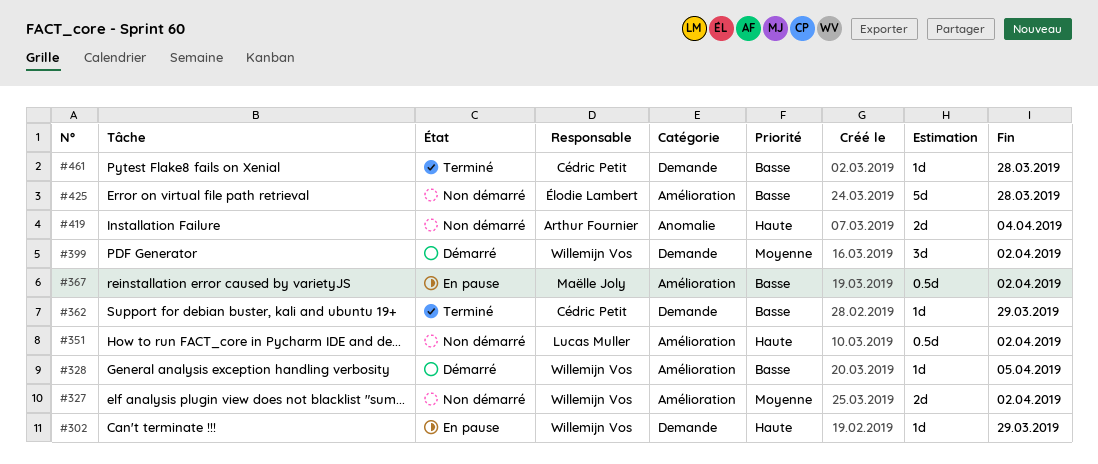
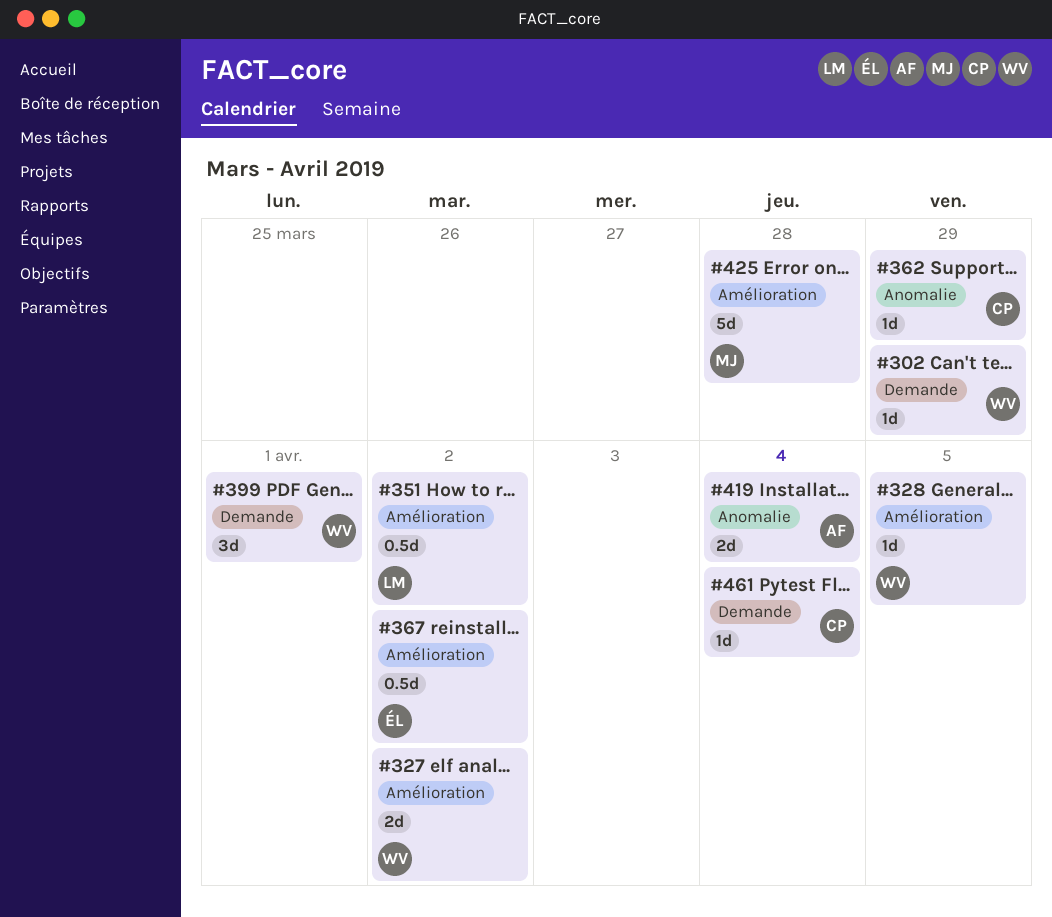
#362, label: Demande -> Anomalie
#367, owner: Maëlle Joly -> Élodie Lambert
#399, due: Apr 2 -> Apr 1
#425, owner: Élodie Lambert -> Maëlle Joly
#461, due: Mar 28 -> Apr 4

